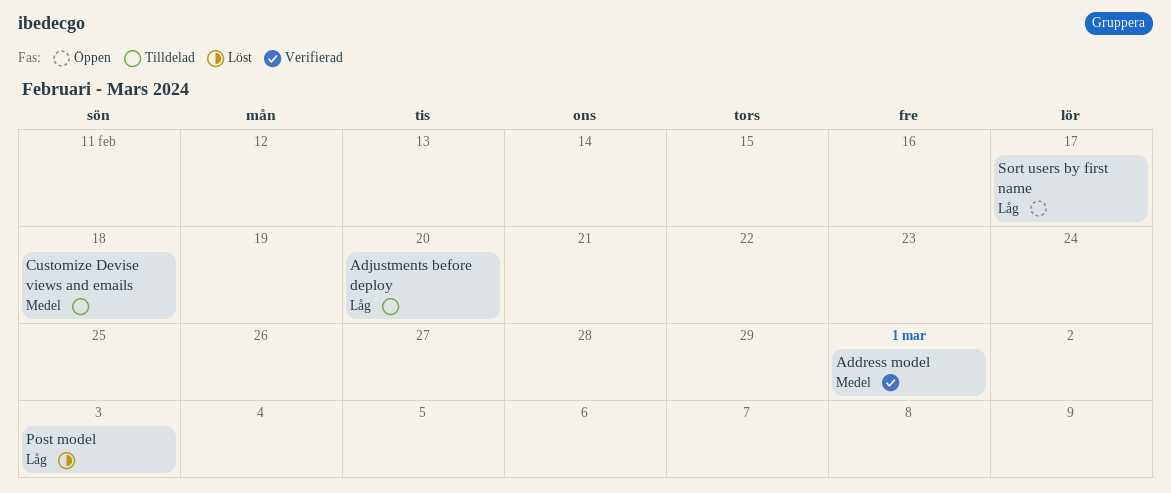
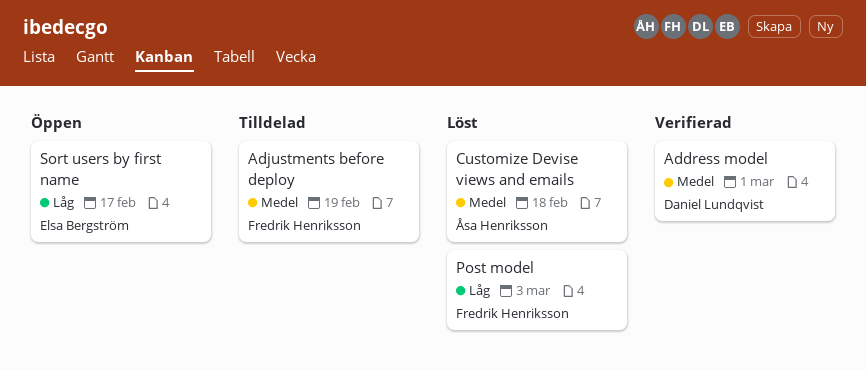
Adjustments before deploy, priority: Låg -> Medel
Adjustments before deploy, due: Feb 20 -> Feb 19
Customize Devise views and emails, status: Tilldelad -> Löst

